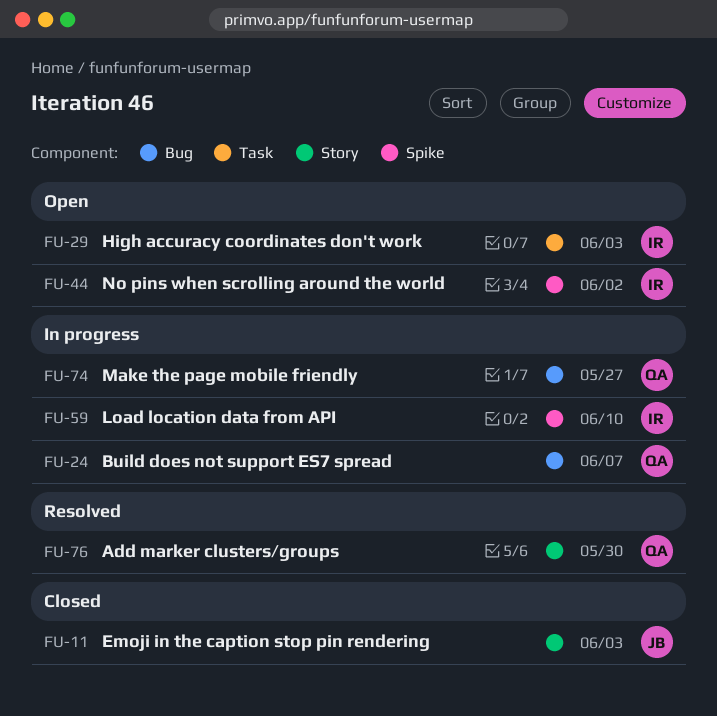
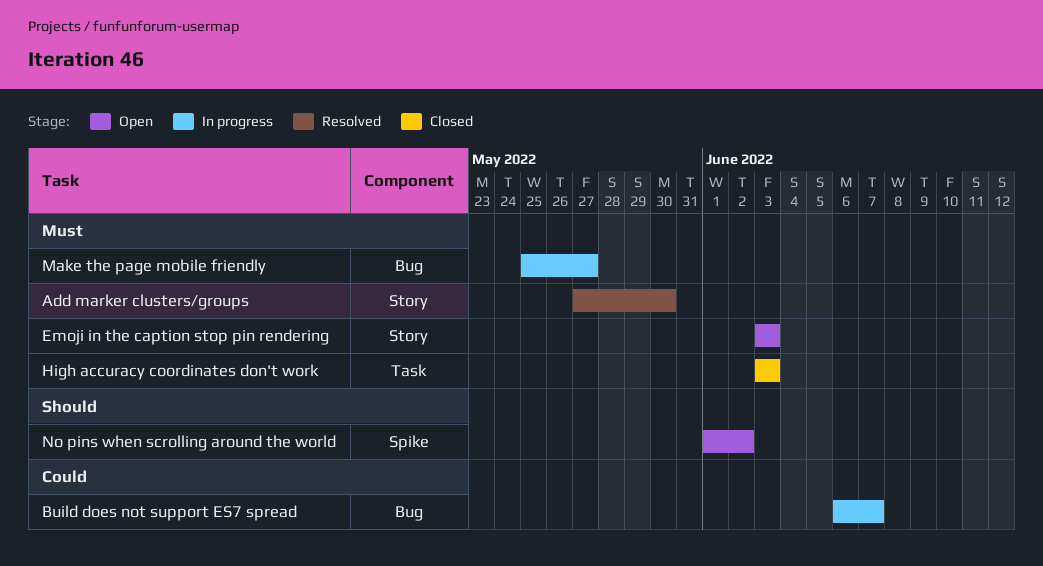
Emoji in the caption stop pin rendering, status: Closed -> Open
High accuracy coordinates don't work, status: Open -> Closed
Load location data from API: present -> none

